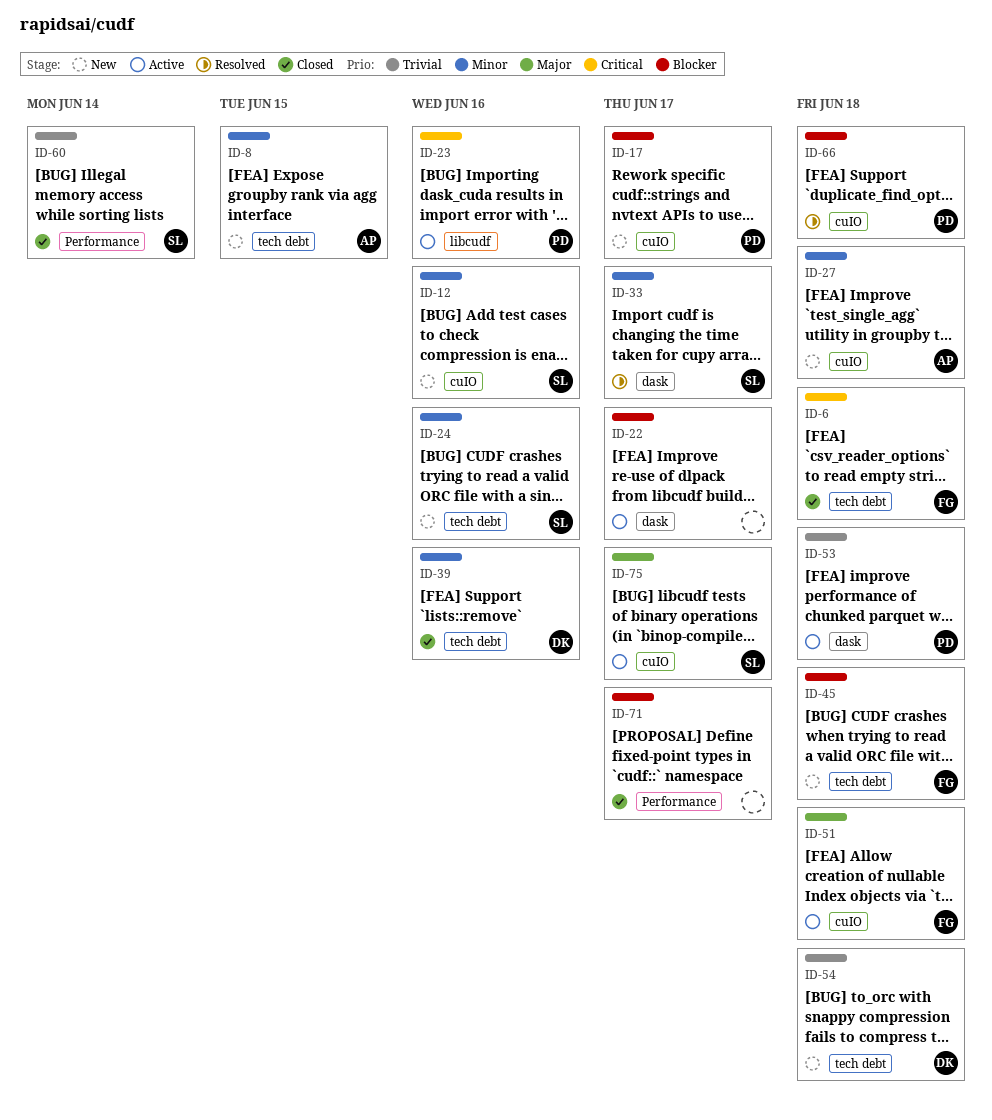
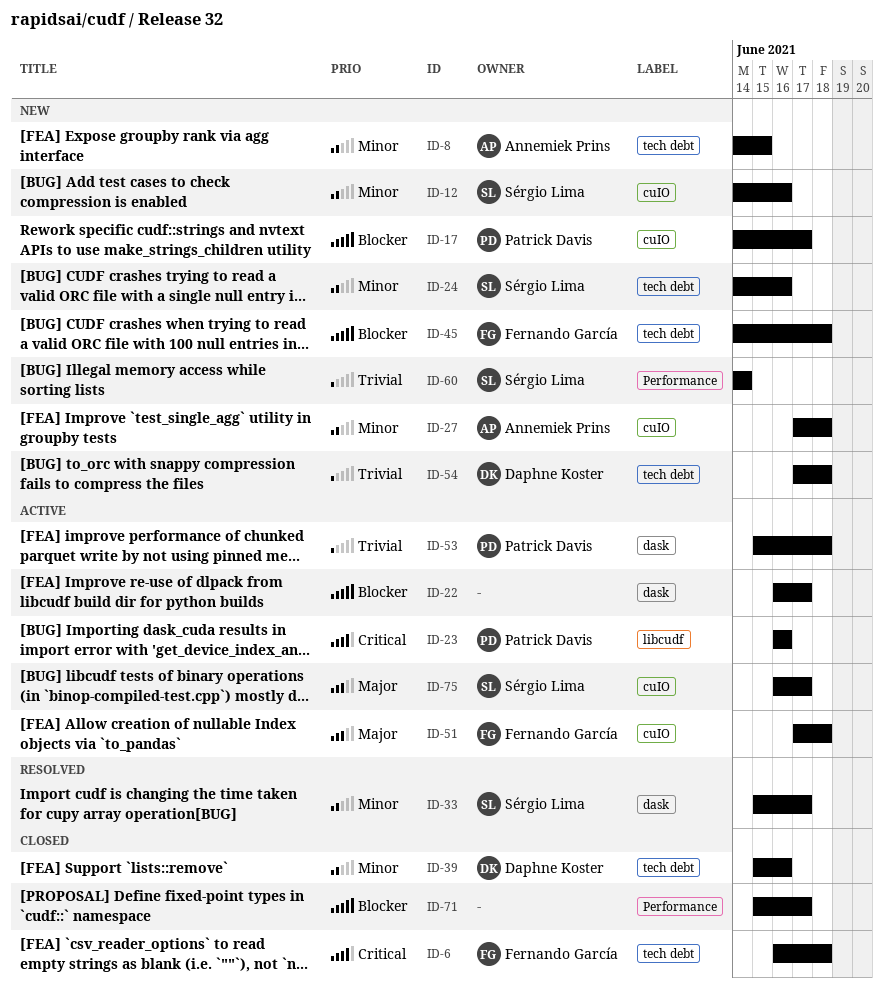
ID-60, status: Closed -> New
ID-66: present -> none

